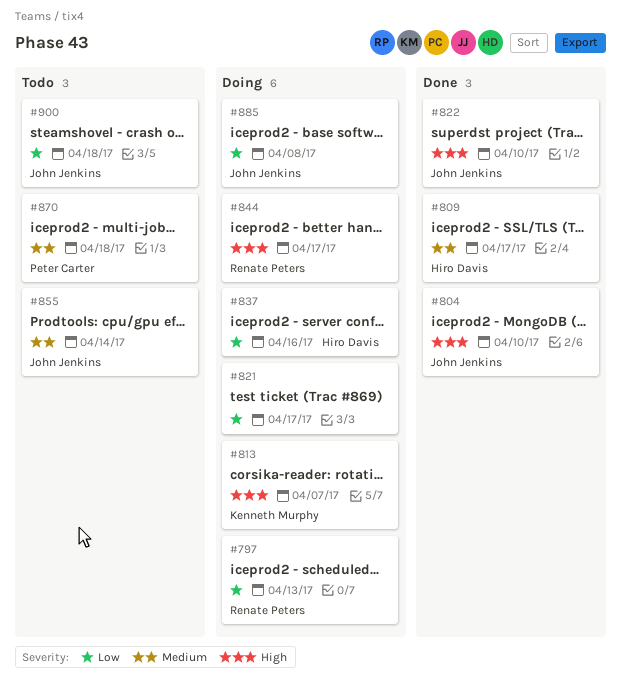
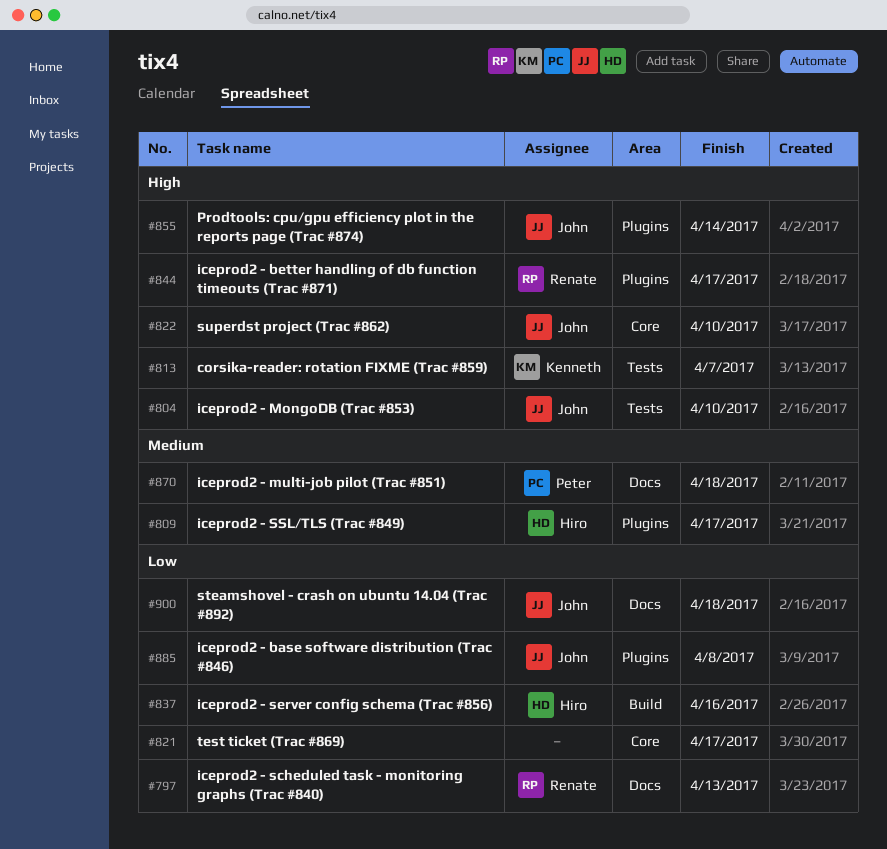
#855, priority: Medium -> High

